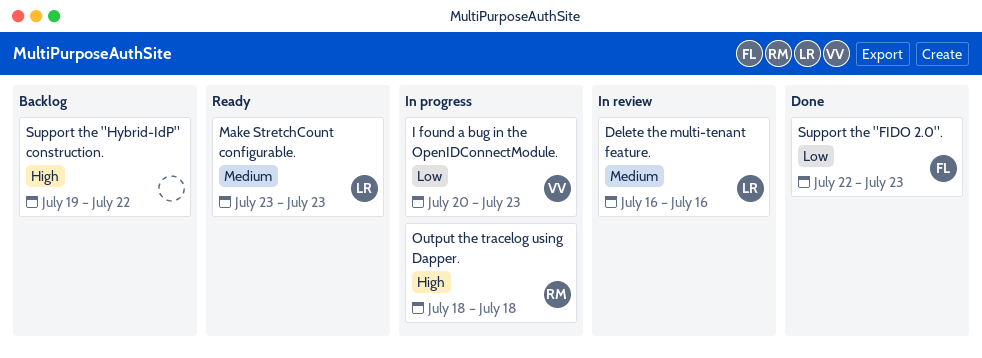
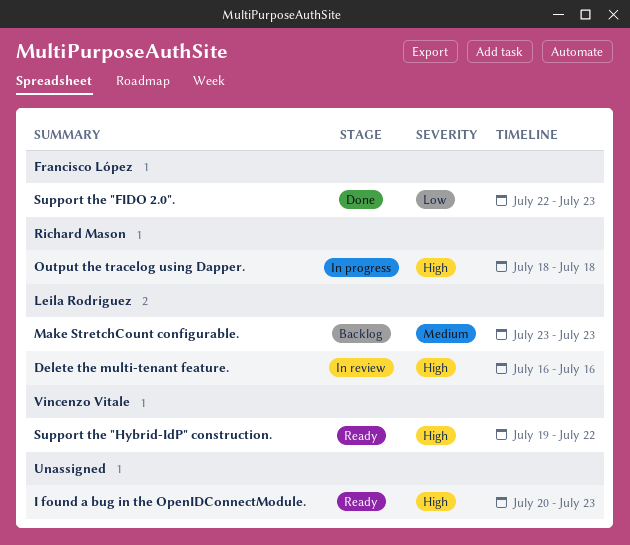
Delete the multi-tenant feature., priority: Medium -> High
I found a bug in the OpenIDConnectModule., status: In progress -> Ready
I found a bug in the OpenIDConnectModule., owner: Vincenzo Vitale -> none
I found a bug in the OpenIDConnectModule., priority: Low -> High
Make StretchCount configurable., status: Ready -> Backlog
Support the "Hybrid-IdP" construction., status: Backlog -> Ready
Support the "Hybrid-IdP" construction., owner: none -> Vincenzo Vitale

